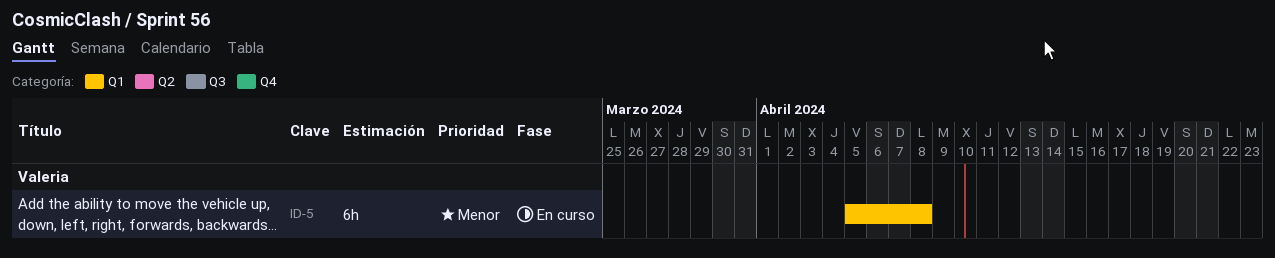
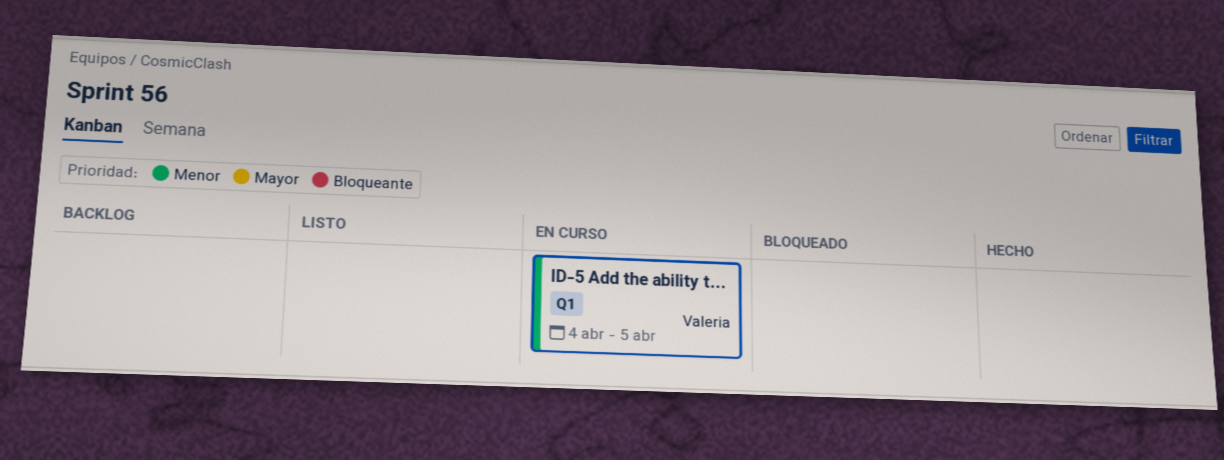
ID-5, start: Apr 5 -> Apr 4
ID-5, due: Apr 8 -> Apr 5

